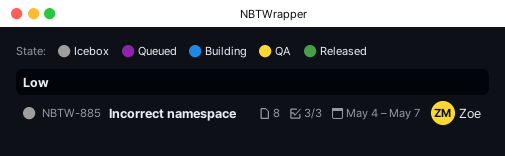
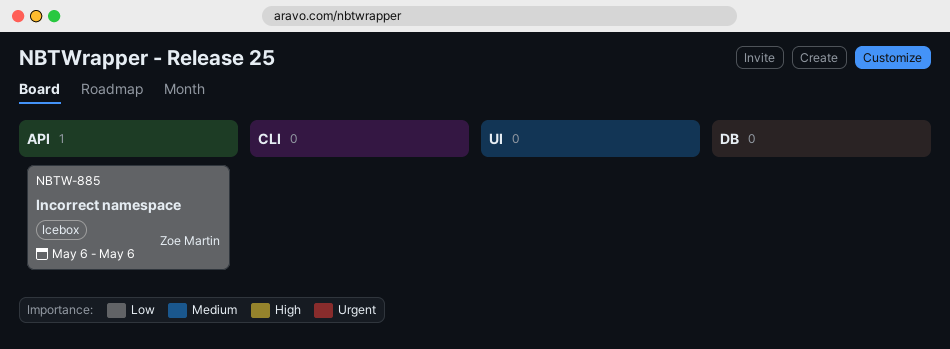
NBTW-885, start: May 4 -> May 6
NBTW-885, due: May 7 -> May 6

